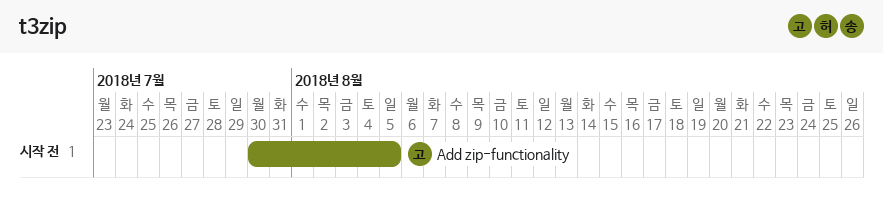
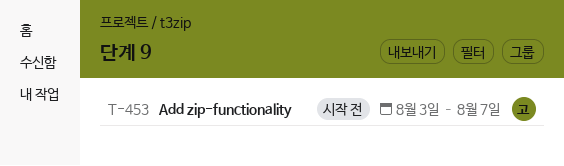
Add zip-functionality, start: Jul 30 -> Aug 3
Add zip-functionality, due: Aug 5 -> Aug 7

